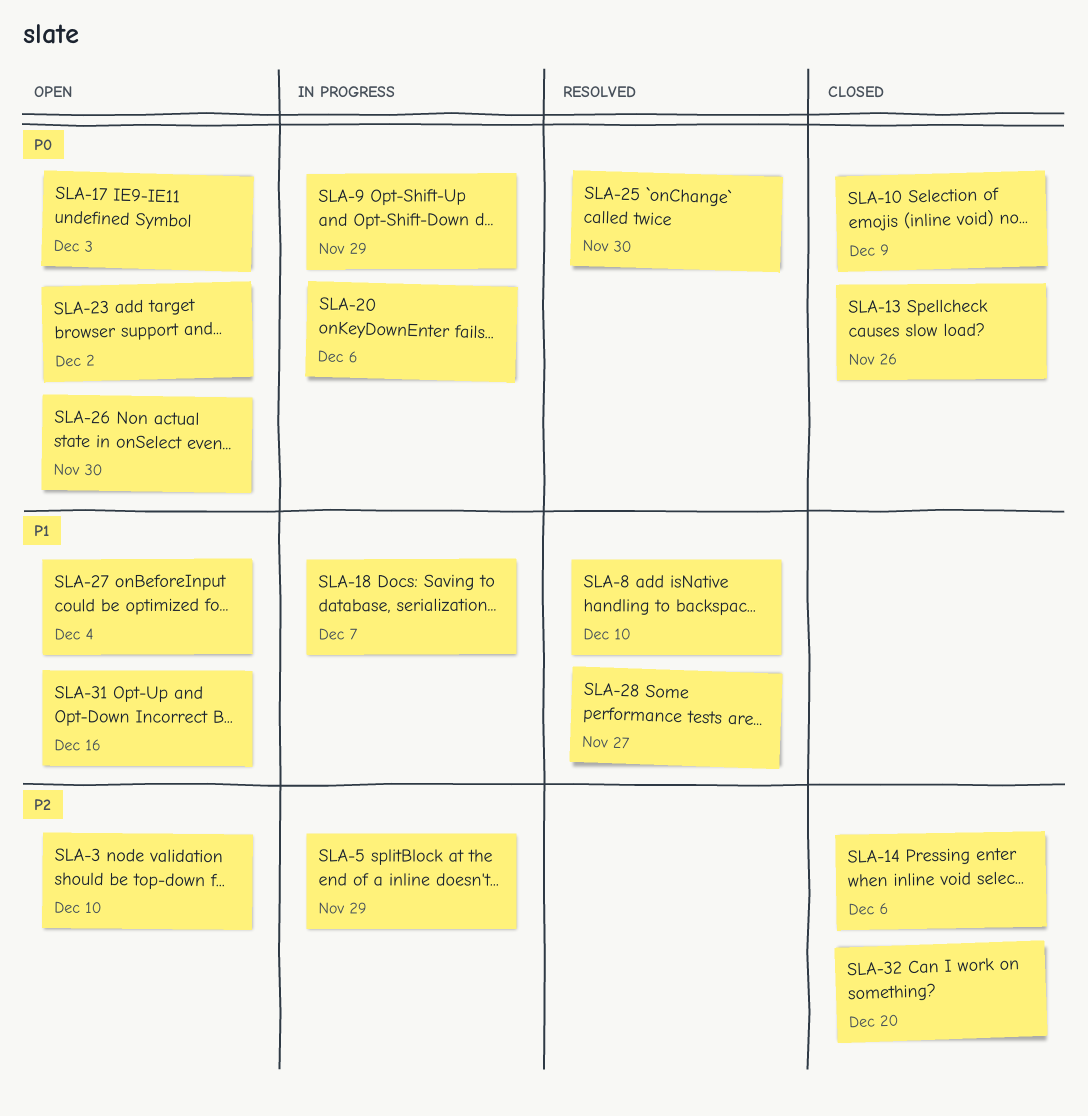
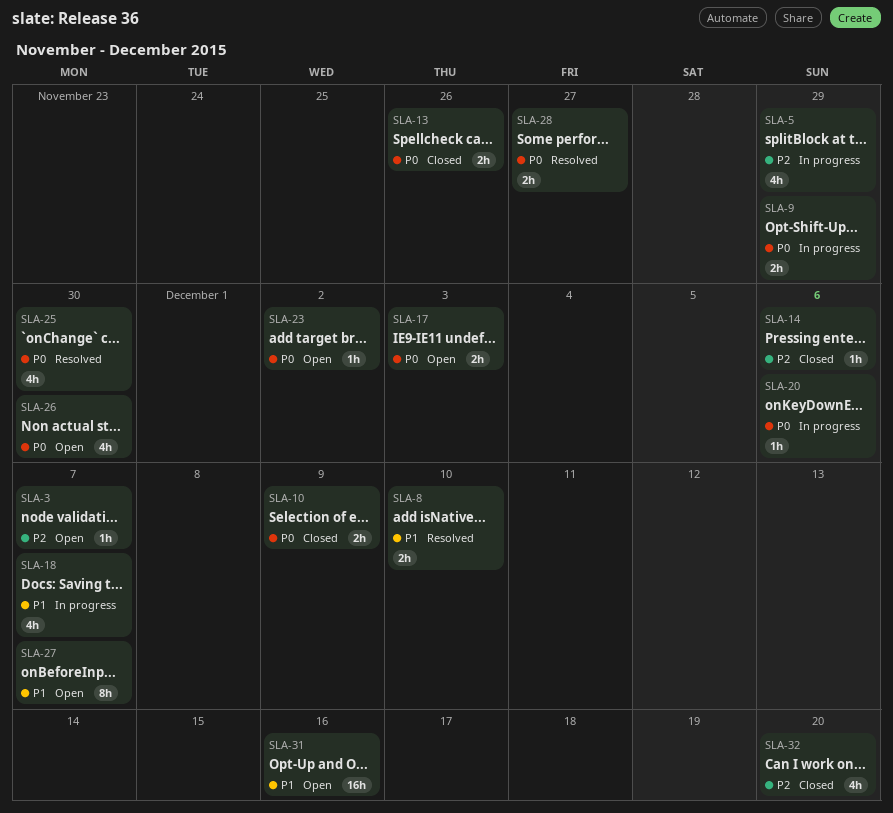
SLA-3, due: Dec 10 -> Dec 7
SLA-27, due: Dec 4 -> Dec 7
SLA-28, priority: P1 -> P0

